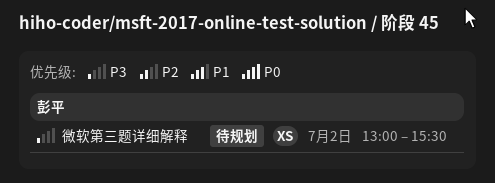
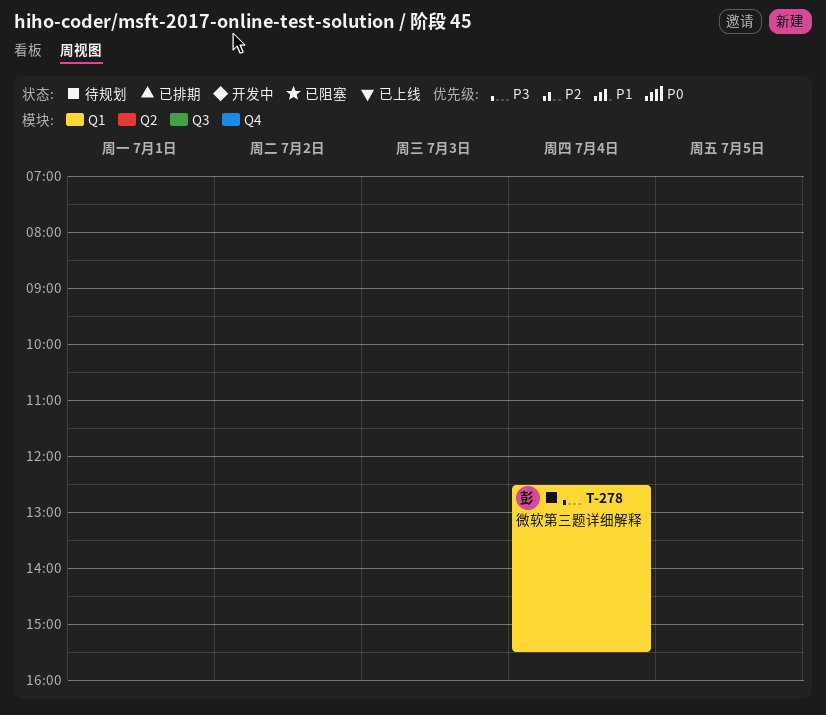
微软第三题详细解释, day: Jul 2 -> Jul 4
微软第三题详细解释, begins: 13:00 -> 12:30

